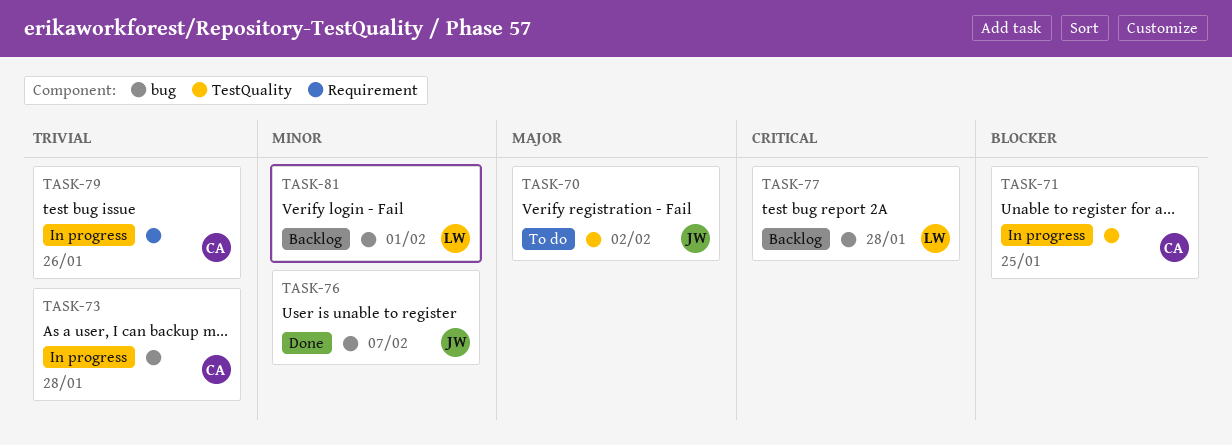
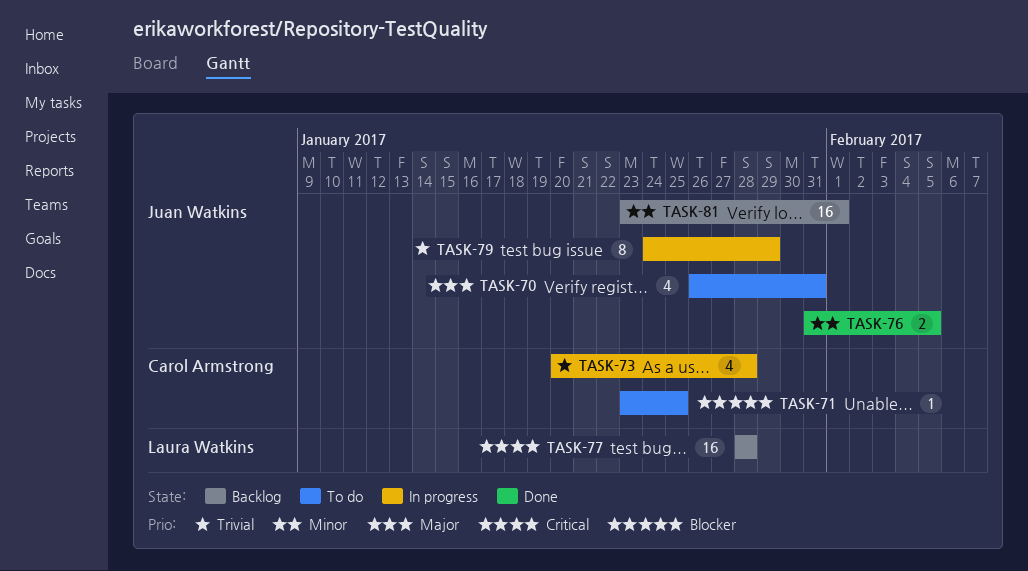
TASK-70, due: Feb 2 -> Jan 31
TASK-71, status: In progress -> To do
TASK-76, due: Feb 7 -> Feb 5
TASK-79, owner: Carol Armstrong -> Juan Watkins
TASK-79, due: Jan 26 -> Jan 29
TASK-81, owner: Laura Watkins -> Juan Watkins

